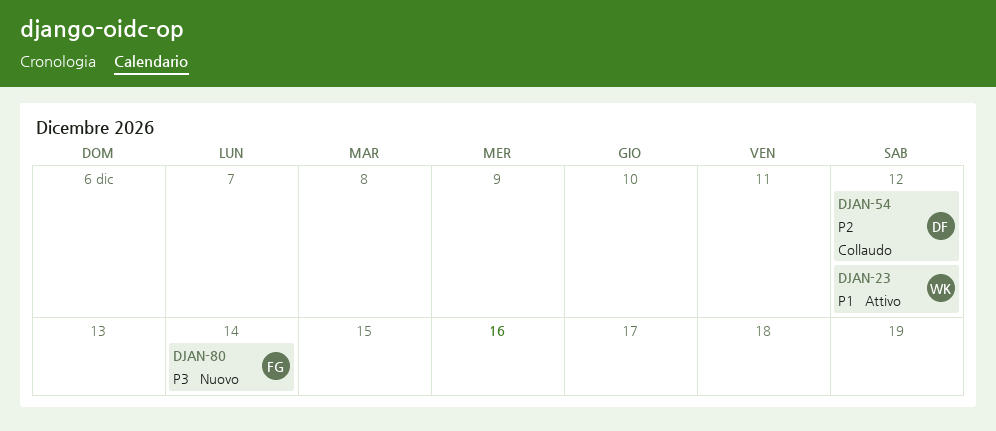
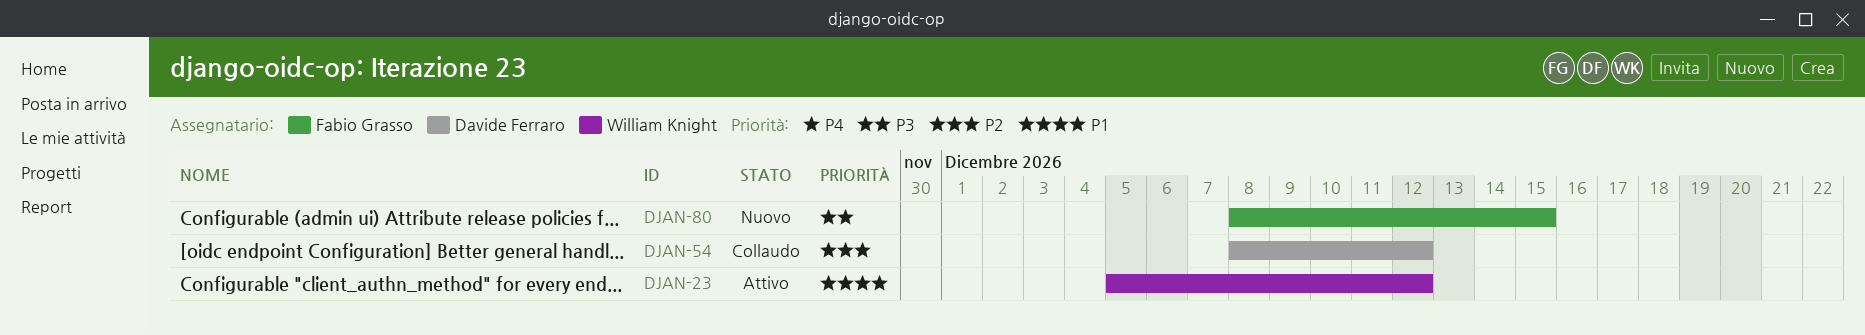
DJAN-80, due: Dec 14 -> Dec 15

